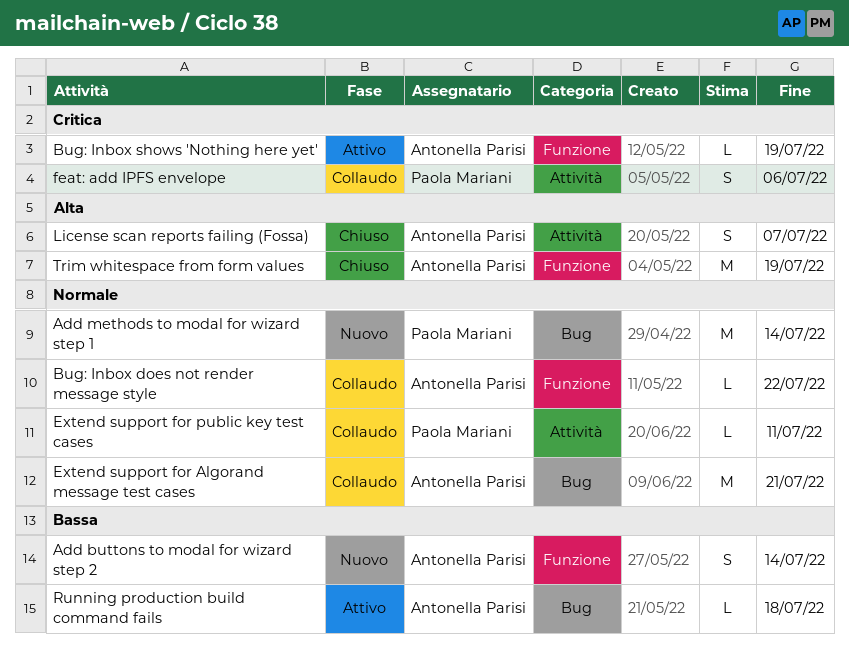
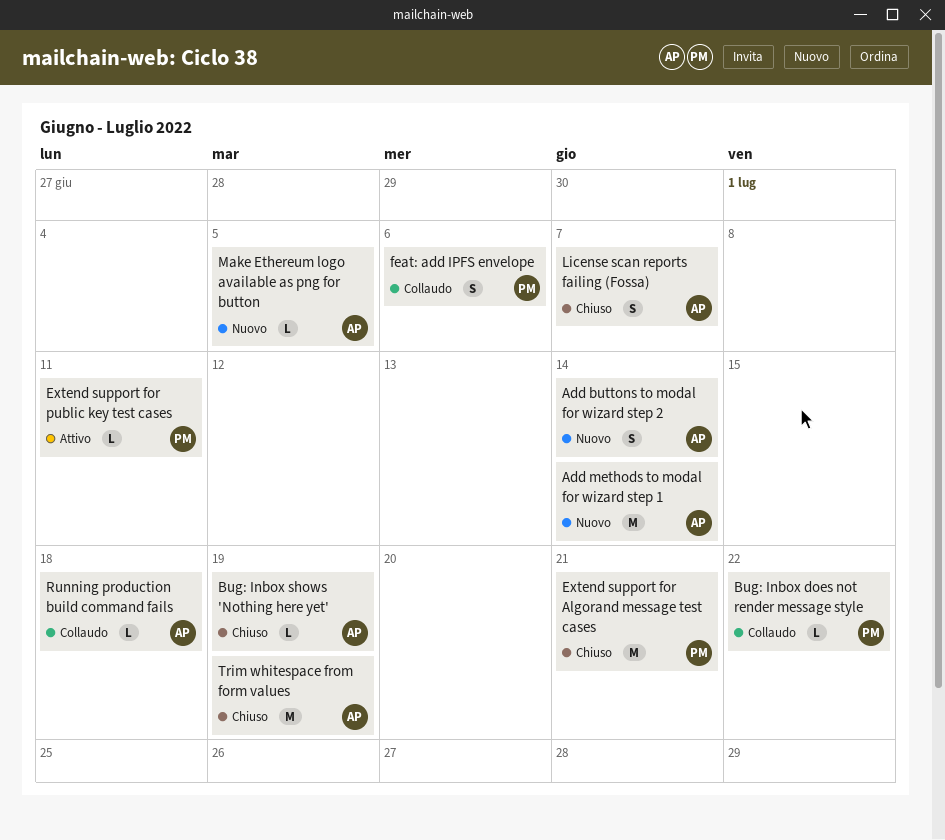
Add methods to modal for wizard step 1, owner: Paola Mariani -> Antonella Parisi
Bug: Inbox does not render message style, owner: Antonella Parisi -> Paola Mariani
Bug: Inbox shows 'Nothing here yet', status: Attivo -> Chiuso
Extend support for Algorand message test cases, status: Collaudo -> Chiuso
Extend support for Algorand message test cases, owner: Antonella Parisi -> Paola Mariani
Extend support for public key test cases, status: Collaudo -> Attivo
Make Ethereum logo available as png for button: none -> present
Running production build command fails, status: Attivo -> Collaudo

